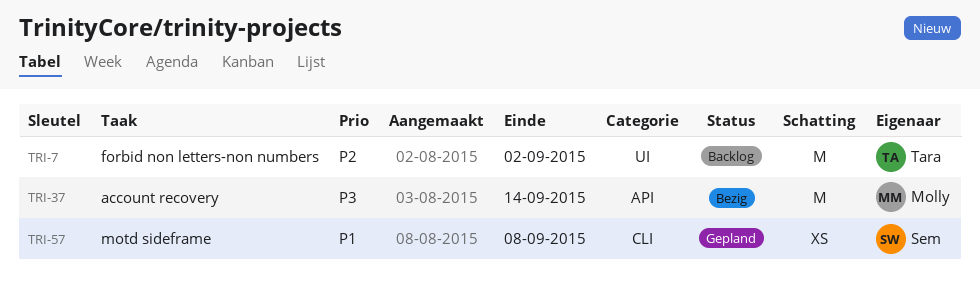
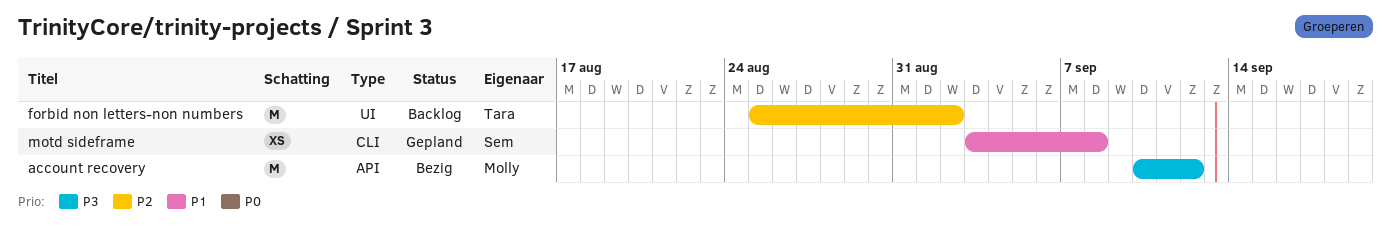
account recovery, due: Sep 14 -> Sep 12

